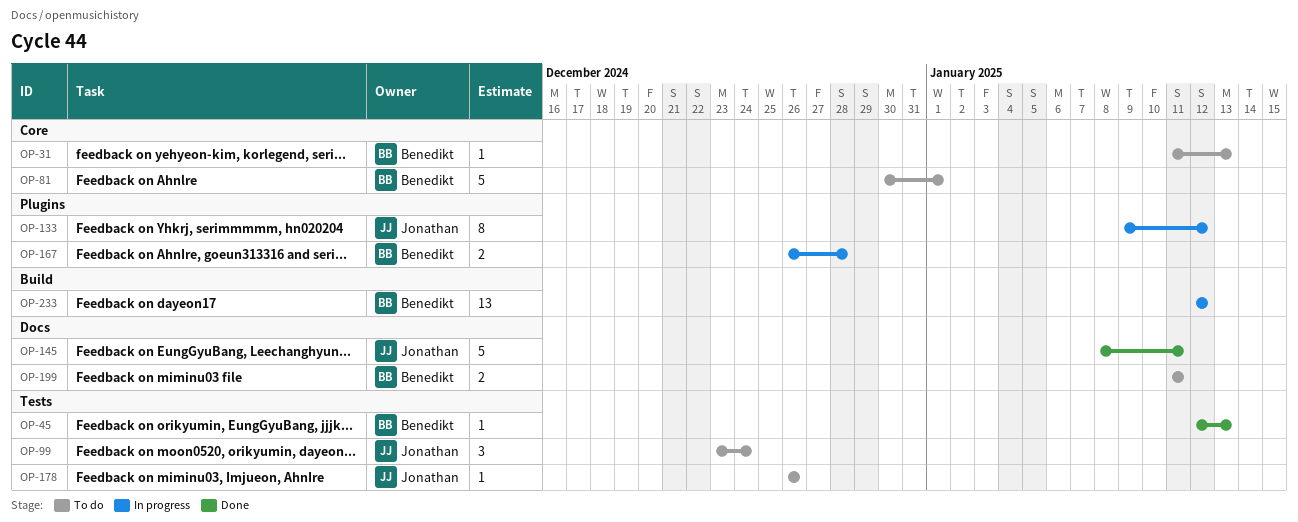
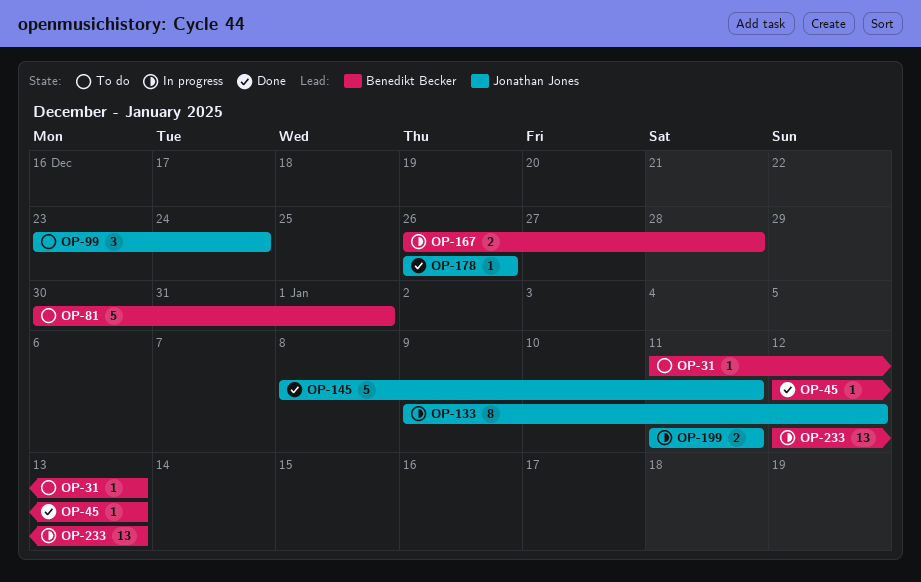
OP-178, status: To do -> Done
OP-199, status: To do -> In progress
OP-199, owner: Benedikt Becker -> Jonathan Jones
OP-233, due: Jan 12 -> Jan 13

